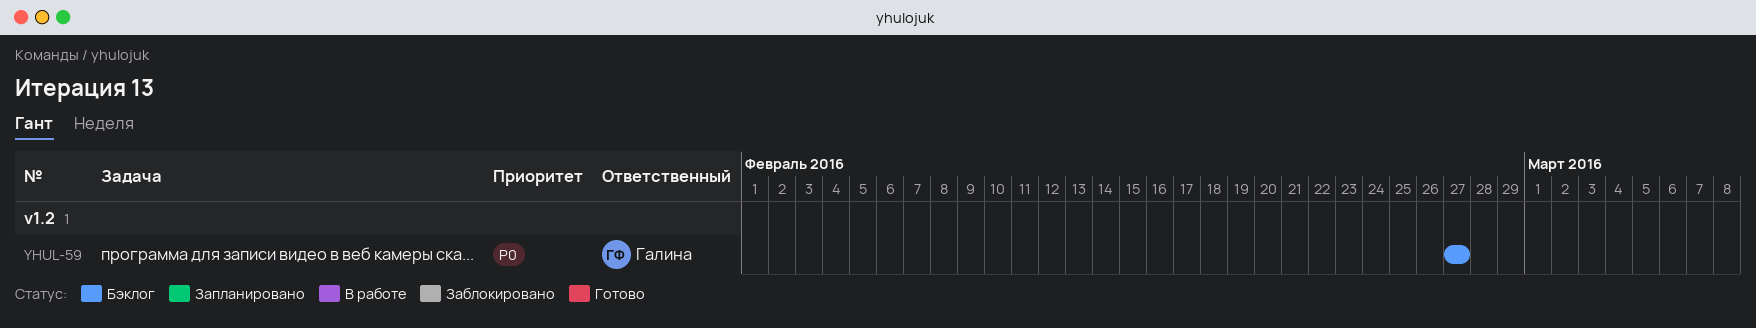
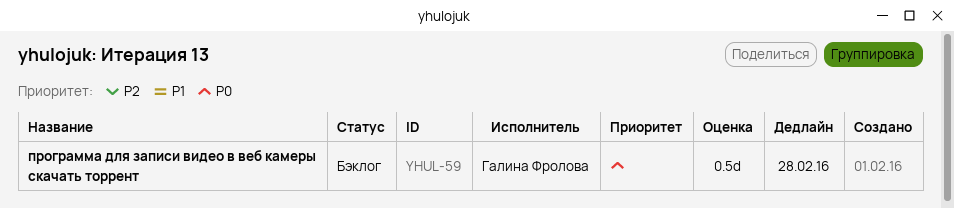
YHUL-59, due: Feb 27 -> Feb 28

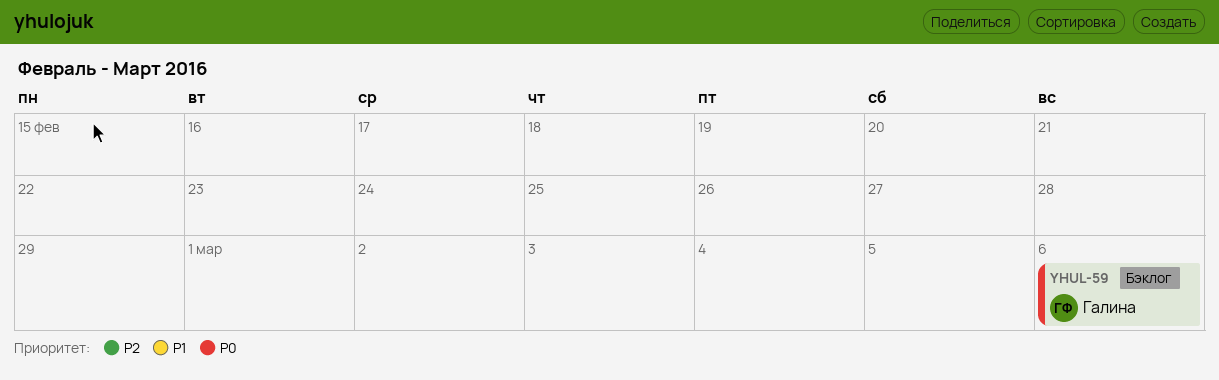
YHUL-59, due: Feb 28 -> Mar 6

